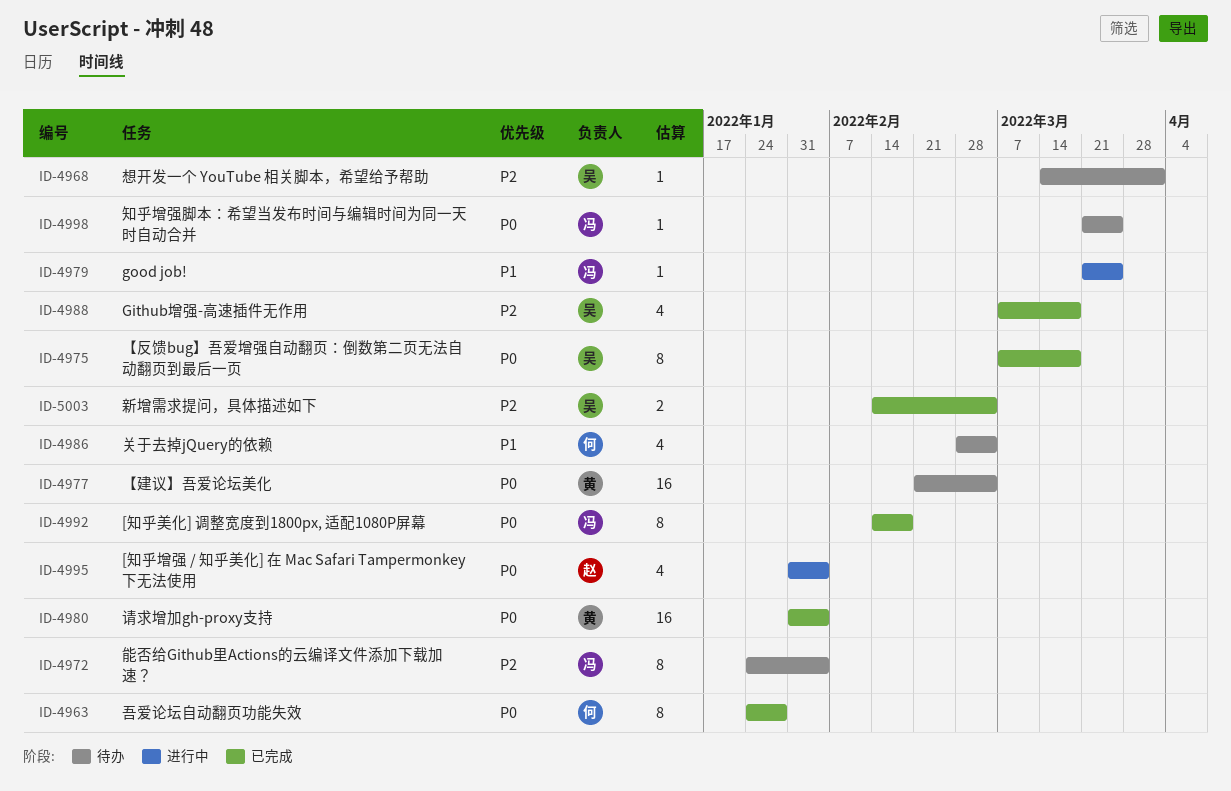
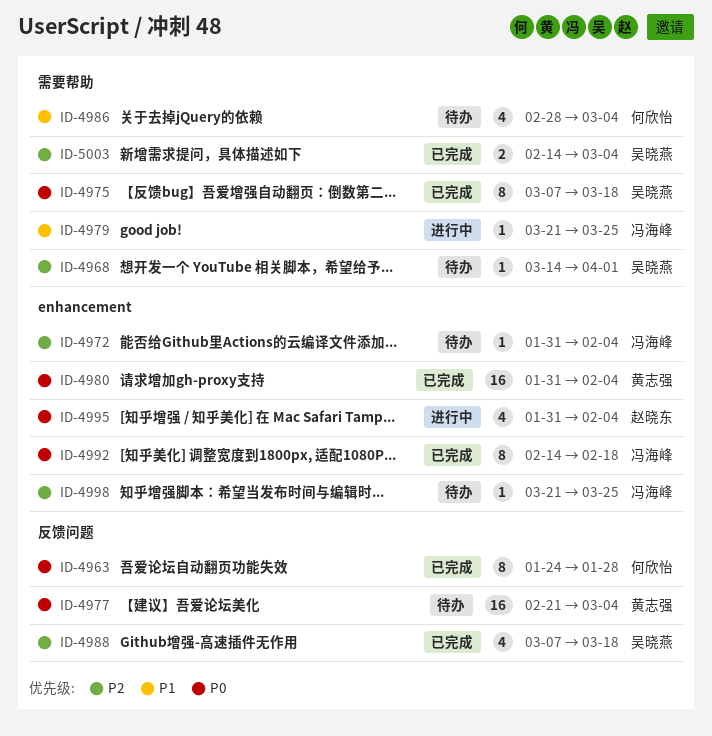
ID-4972, estimate: 8 -> 1
ID-4972, start: Jan 24 -> Jan 31
ID-4998, priority: P0 -> P2

